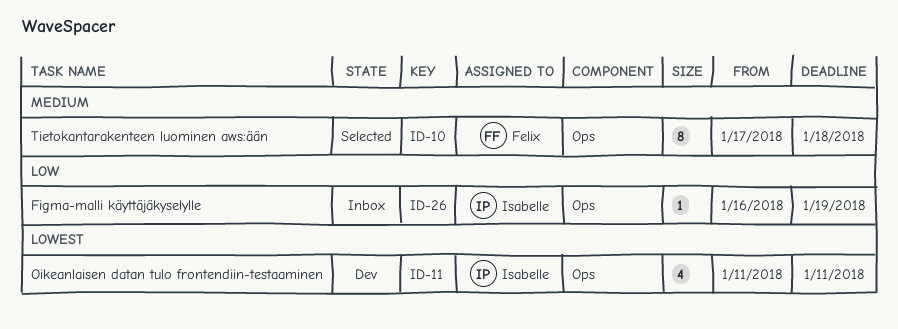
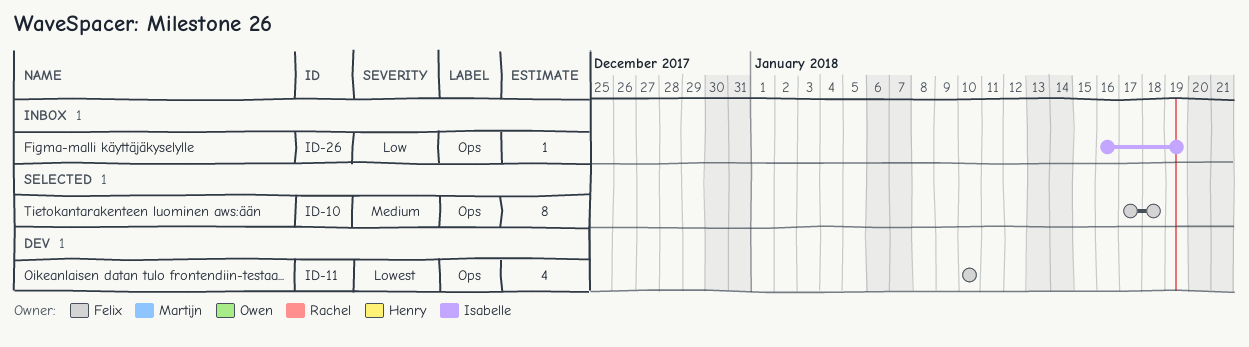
ID-11, owner: Isabelle -> Felix
ID-11, start: Jan 11 -> Jan 10
ID-11, due: Jan 11 -> Jan 10

